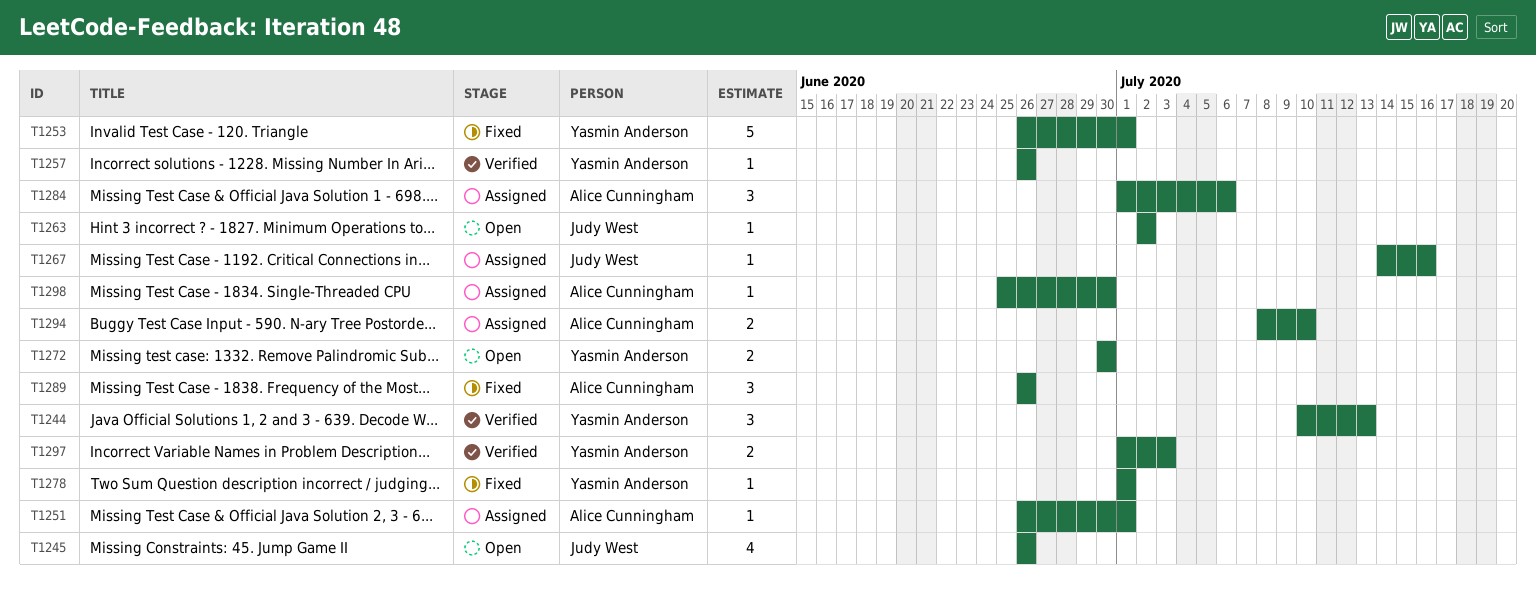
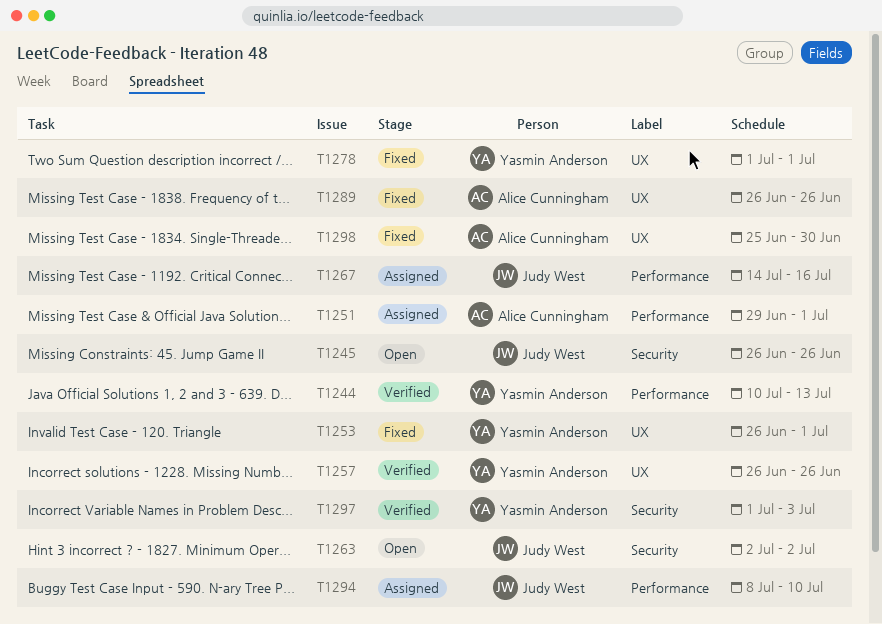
T1251, start: Jun 26 -> Jun 29
T1272: present -> none
T1284: present -> none
T1294, owner: Alice Cunningham -> Judy West
T1298, status: Assigned -> Fixed

